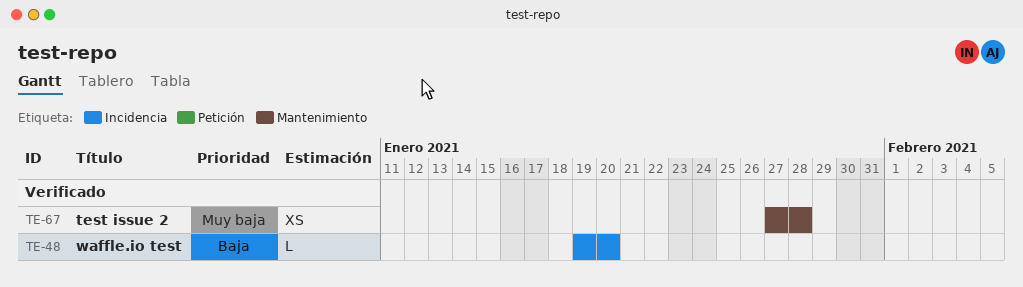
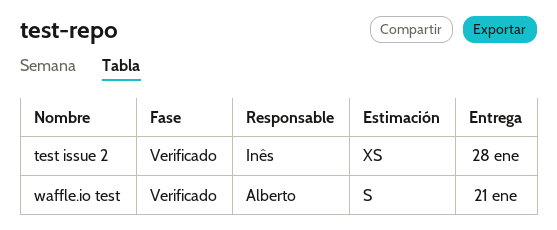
waffle.io test, estimate: L -> S
waffle.io test, due: Jan 20 -> Jan 21

